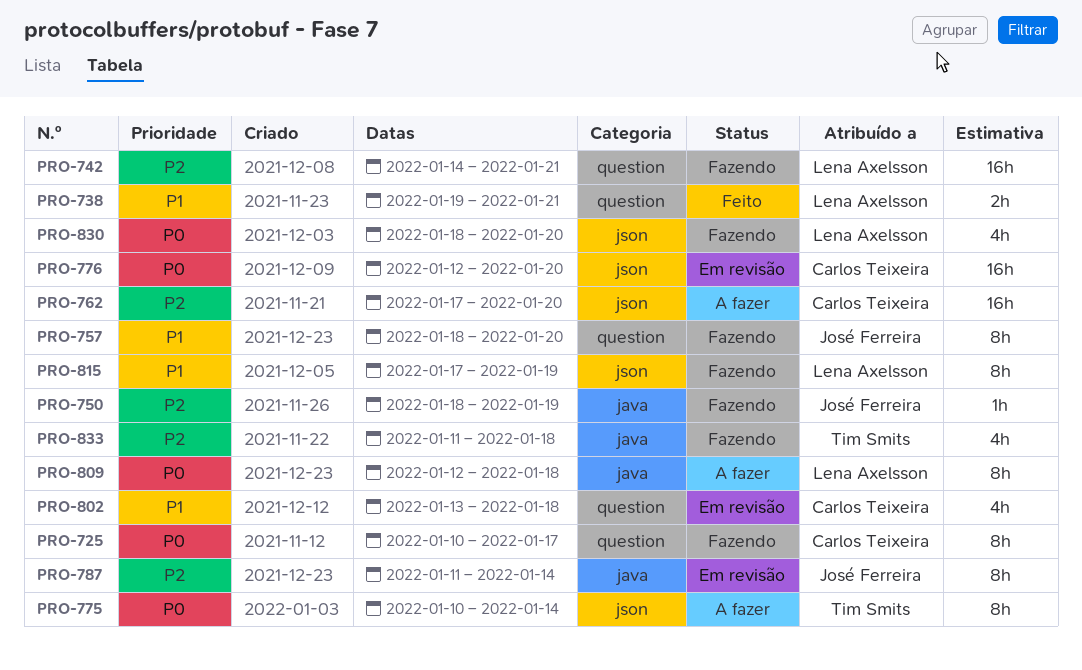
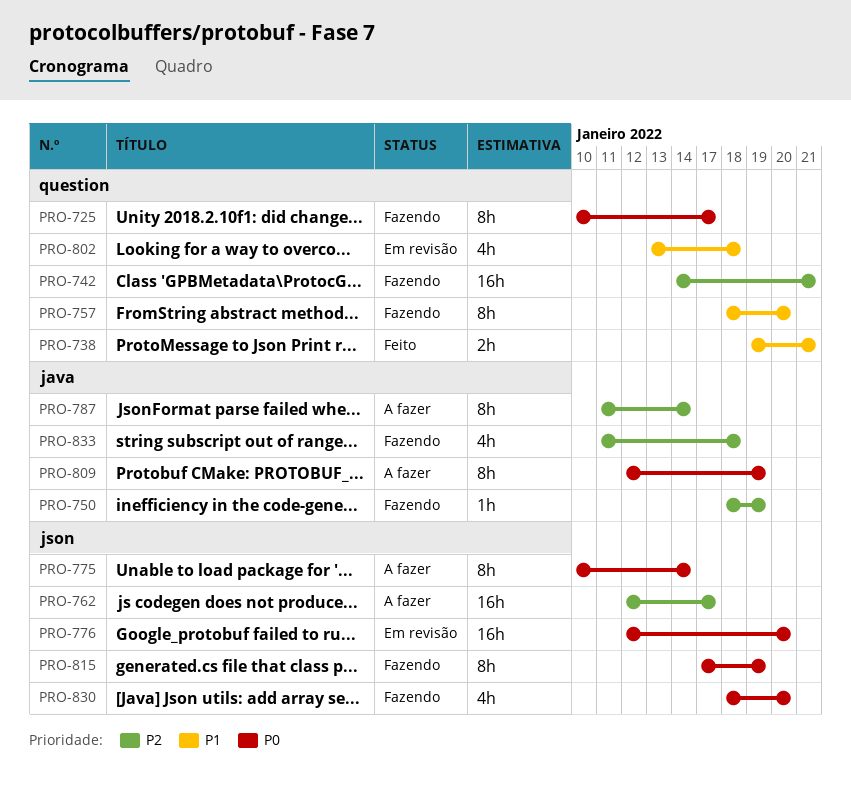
PRO-762, start: Jan 17 -> Jan 12
PRO-762, due: Jan 20 -> Jan 17
PRO-787, status: Em revisão -> A fazer
PRO-809, due: Jan 18 -> Jan 19
PRO-815, priority: P1 -> P0

